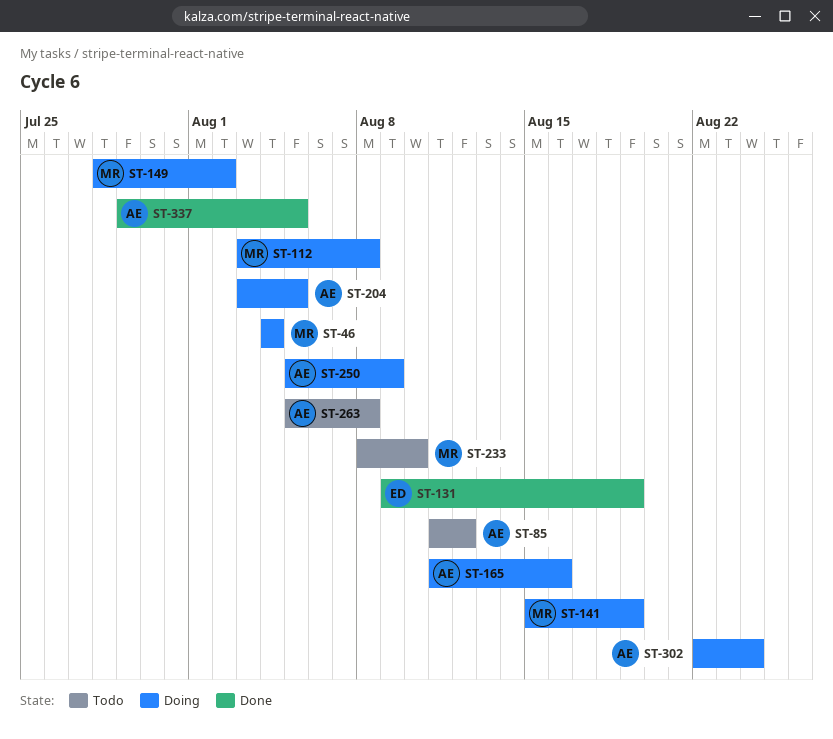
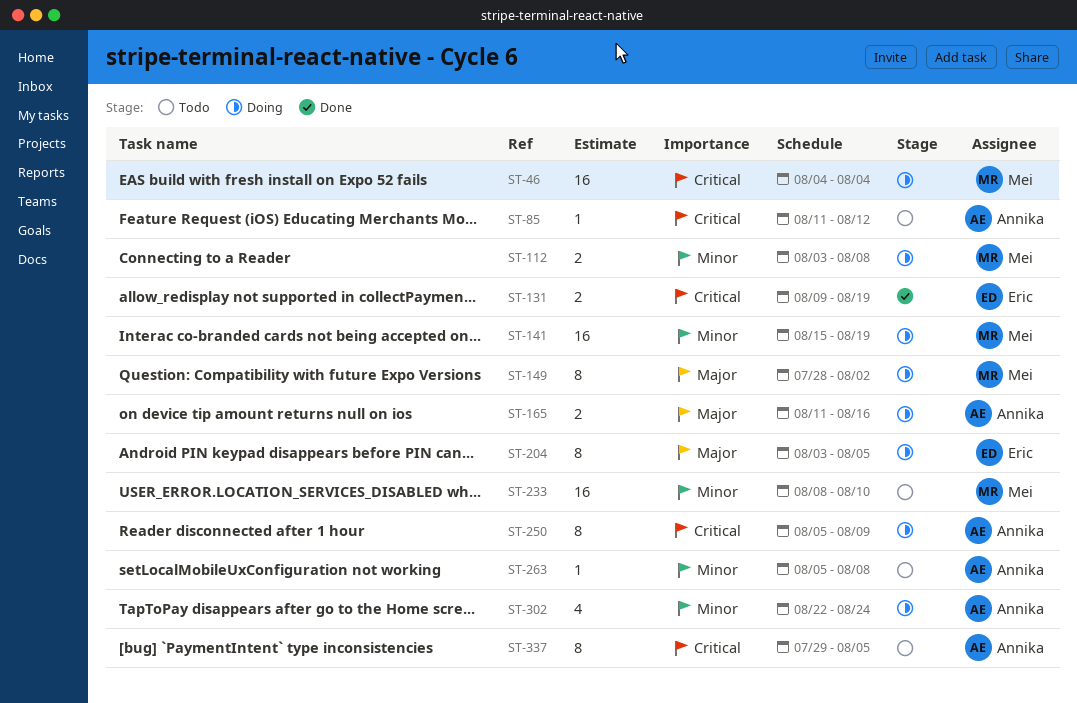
ST-204, owner: Annika -> Eric
ST-337, status: Done -> Todo

